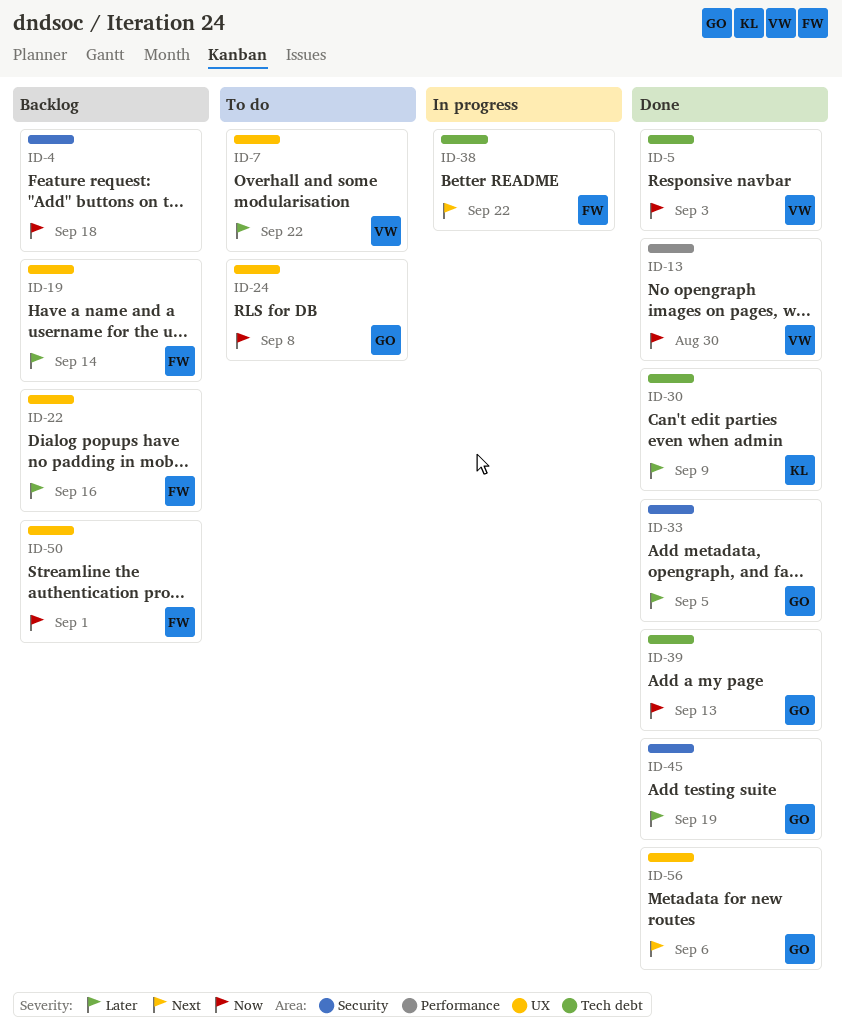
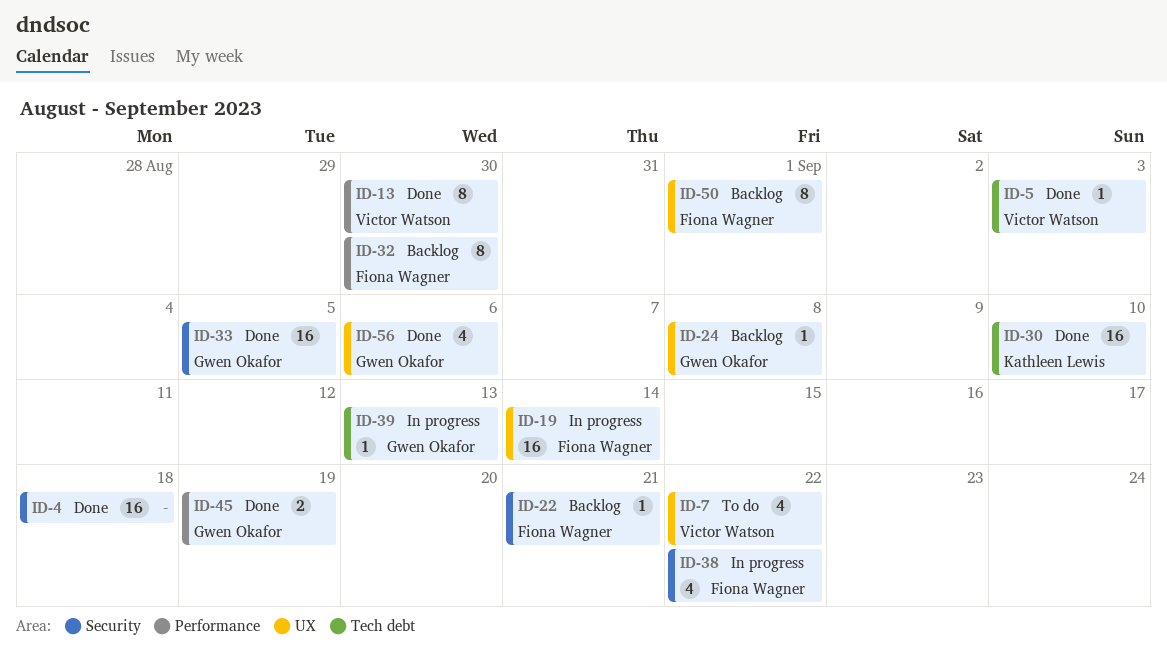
ID-4, status: Backlog -> Done
ID-19, status: Backlog -> In progress
ID-22, label: UX -> Security
ID-22, due: Sep 16 -> Sep 21
ID-24, status: To do -> Backlog
ID-30, due: Sep 9 -> Sep 10
ID-32: none -> present
ID-38, label: Tech debt -> Security
ID-39, status: Done -> In progress
ID-45, label: Security -> Performance

